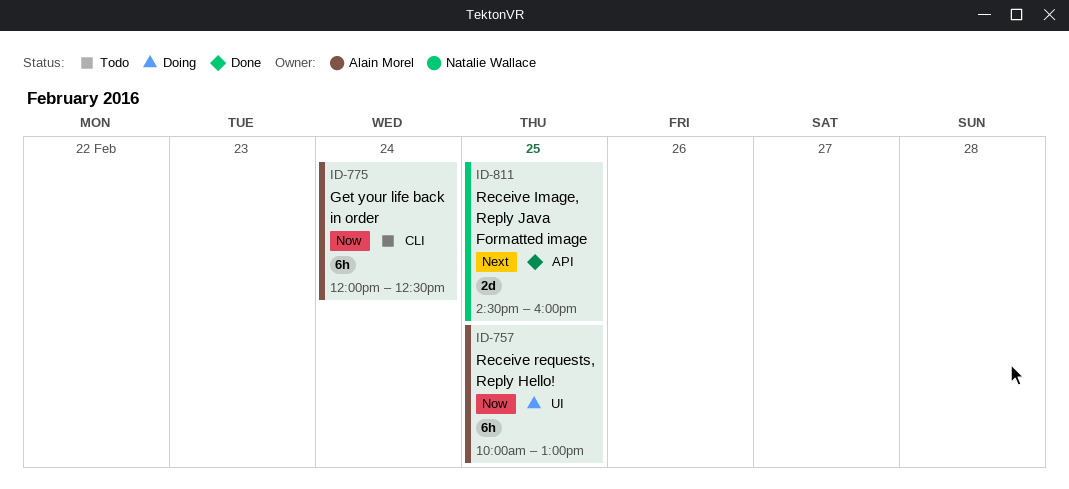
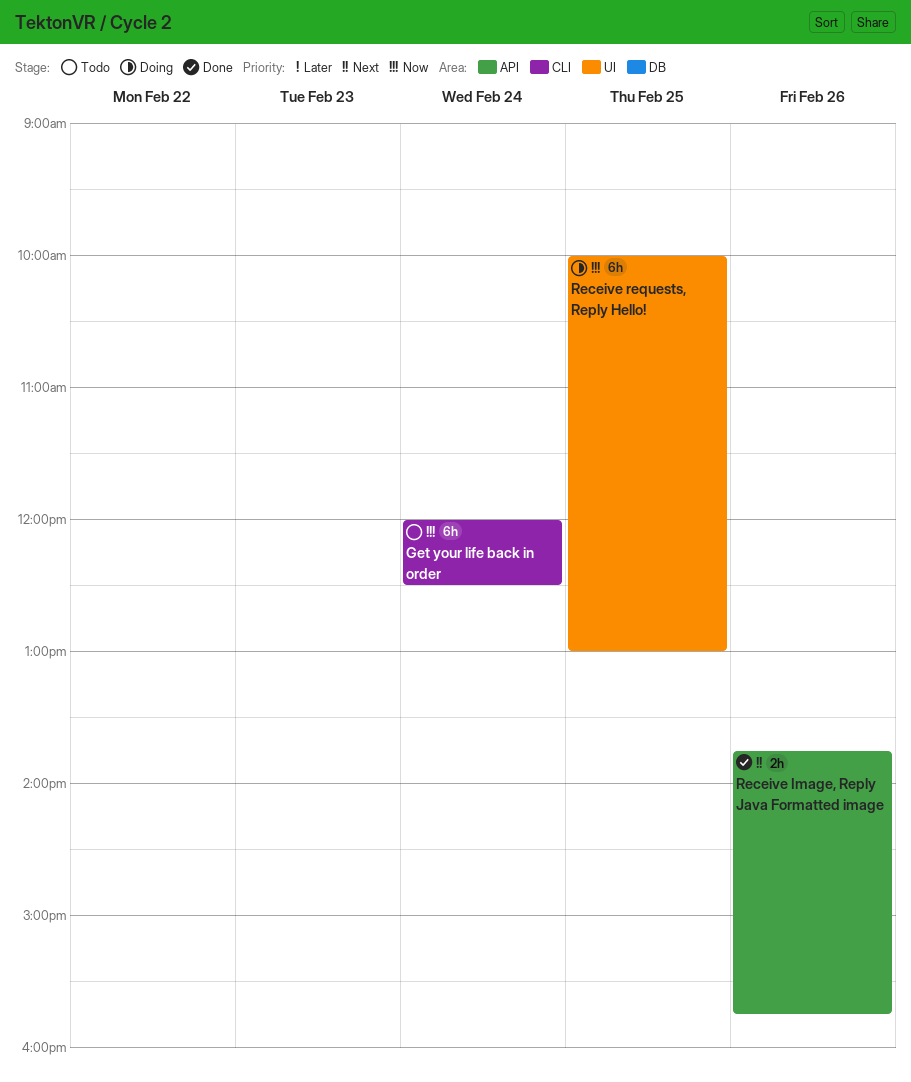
Receive Image, Reply Java Formatted image, estimate: 2d -> 2h
Receive Image, Reply Java Formatted image, day: Feb 25 -> Feb 26
Receive Image, Reply Java Formatted image, begins: 14:30 -> 13:45
Receive Image, Reply Java Formatted image, ends: 16:00 -> 15:45

